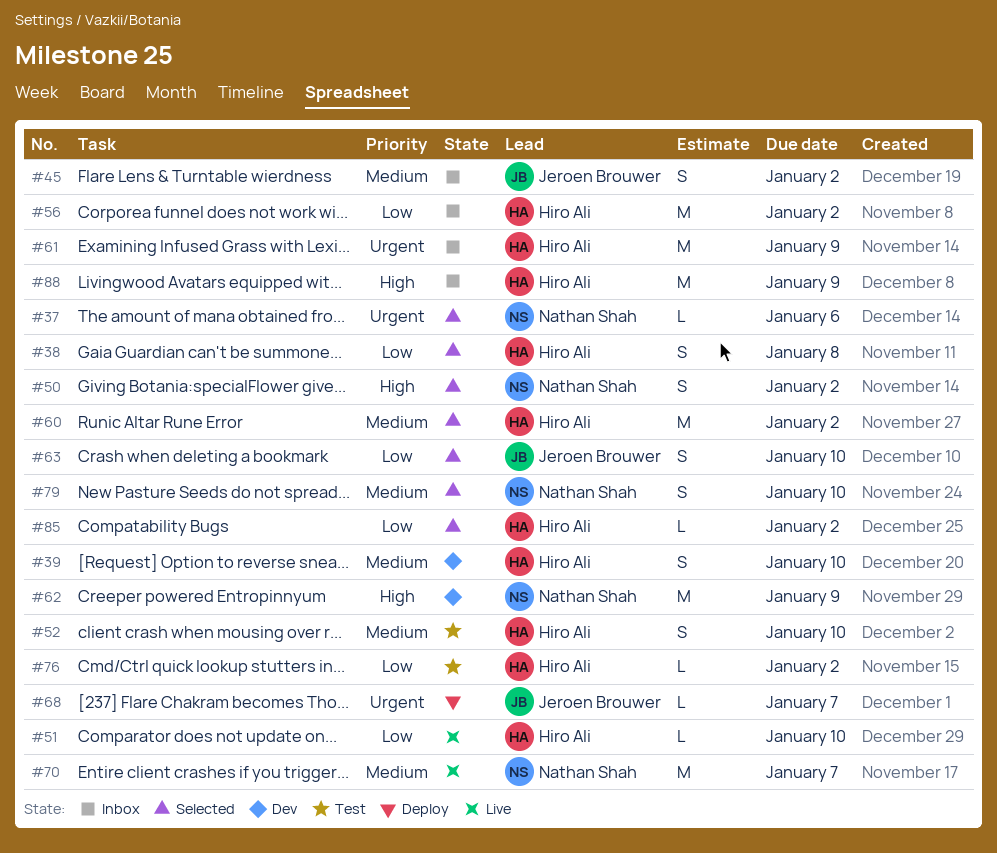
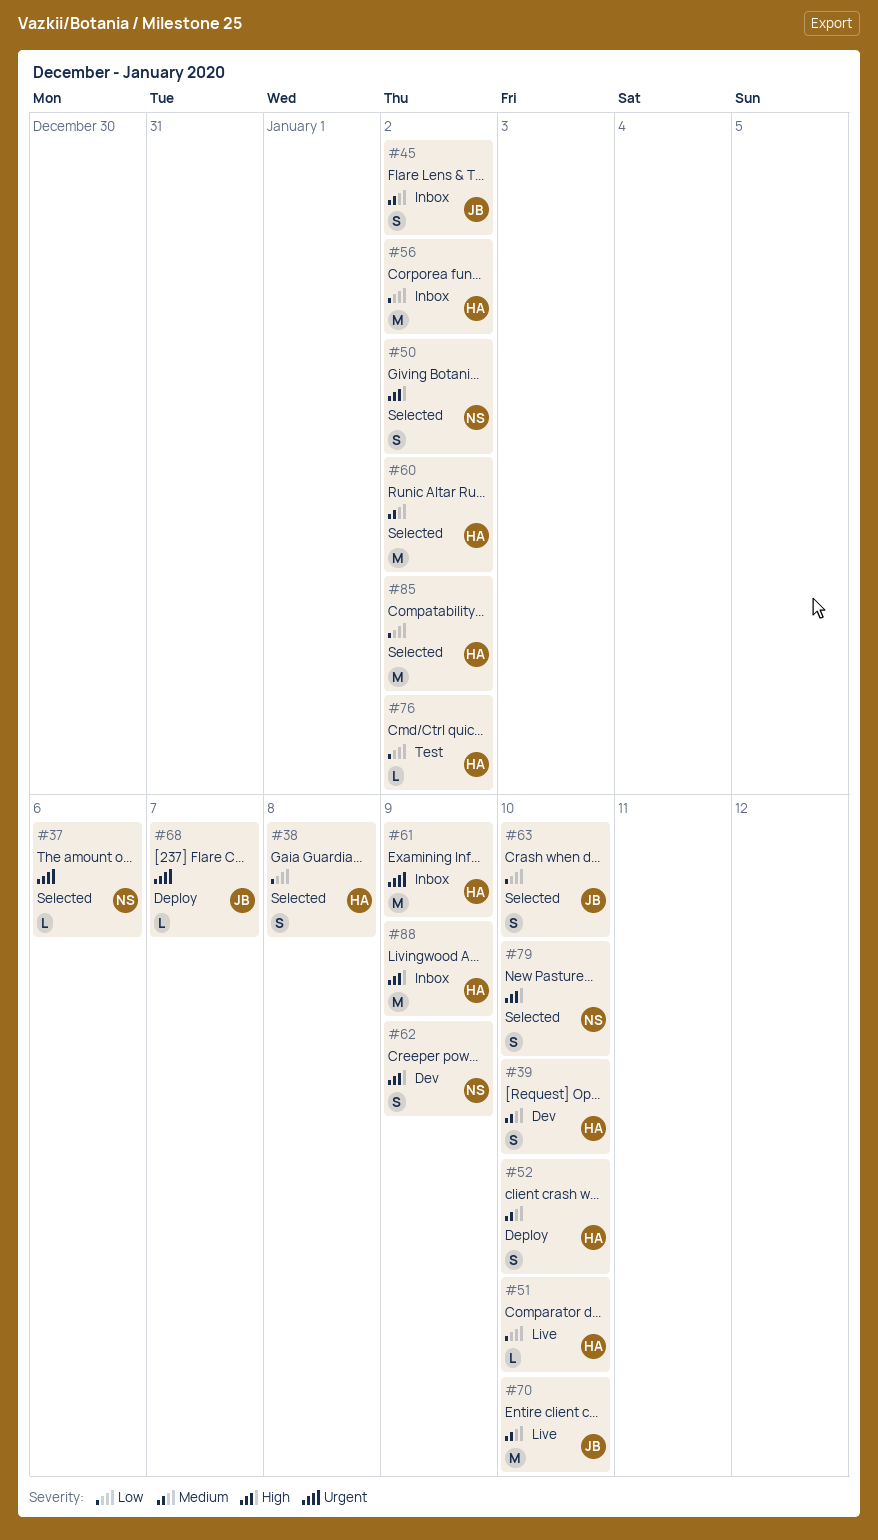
#52, status: Test -> Deploy
#62, estimate: M -> S
#70, owner: Nathan Shah -> Jeroen Brouwer
#70, due: Jan 7 -> Jan 10
#79, priority: Medium -> High
#85, estimate: L -> M

